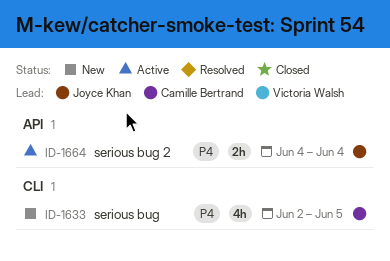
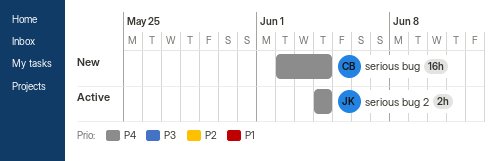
serious bug, estimate: 4h -> 16h
serious bug, due: Jun 5 -> Jun 4

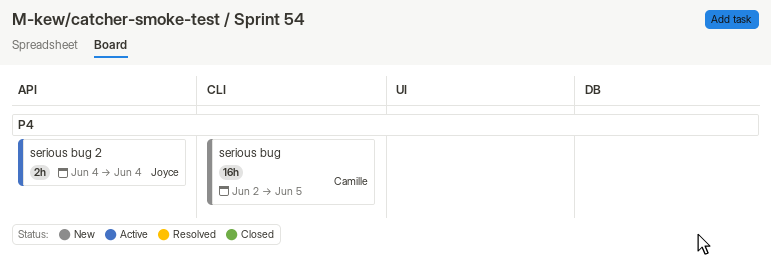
serious bug, due: Jun 4 -> Jun 5

